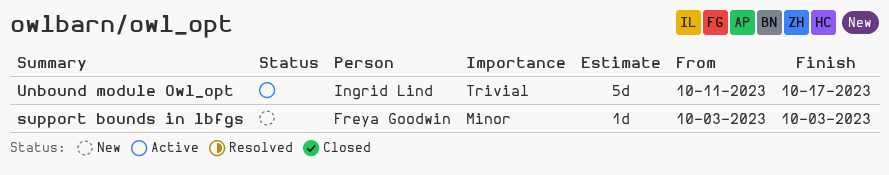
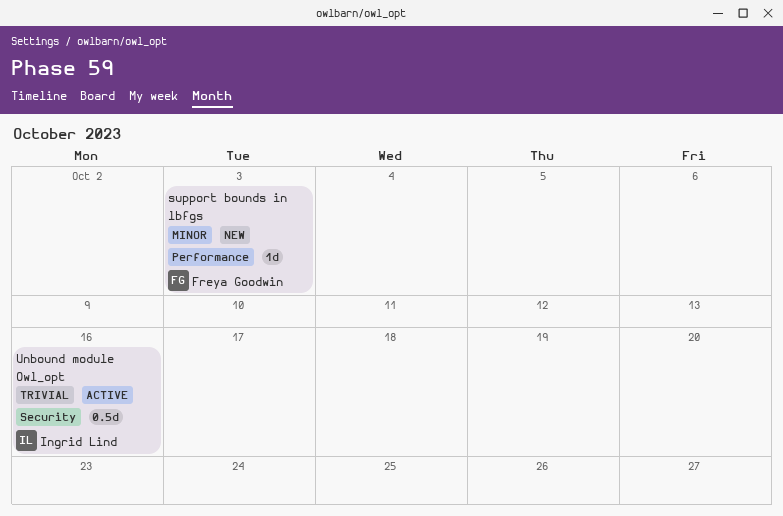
Unbound module Owl_opt, estimate: 5d -> 0.5d
Unbound module Owl_opt, due: Oct 17 -> Oct 16

